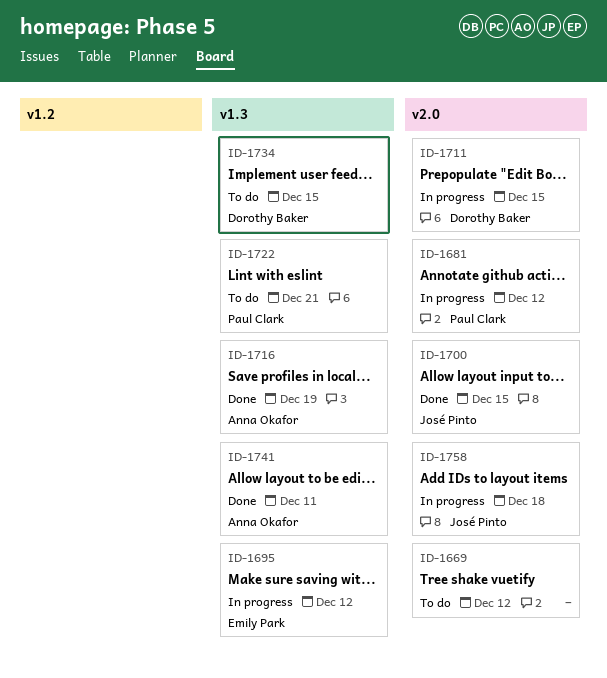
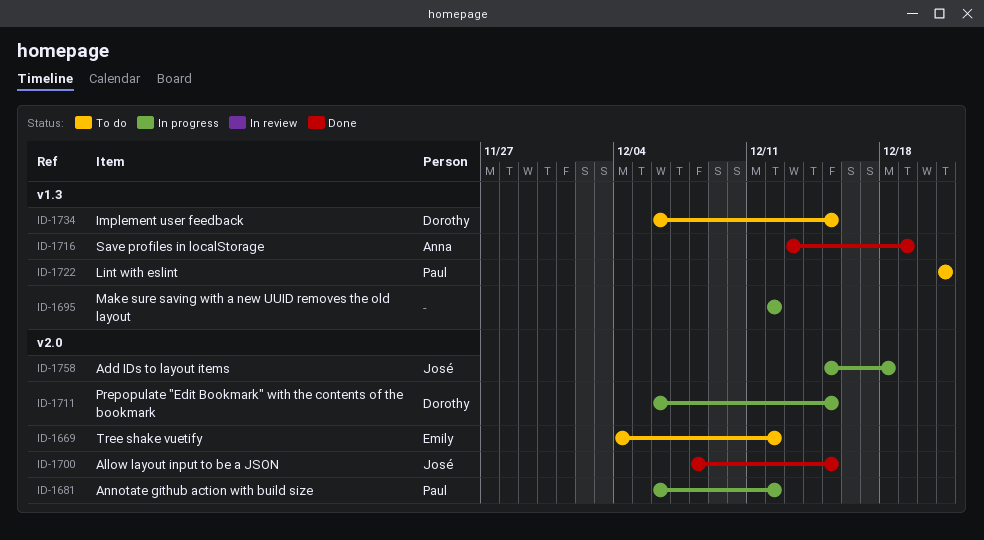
ID-1669, owner: none -> Emily Park
ID-1695, owner: Emily Park -> none
ID-1741: present -> none

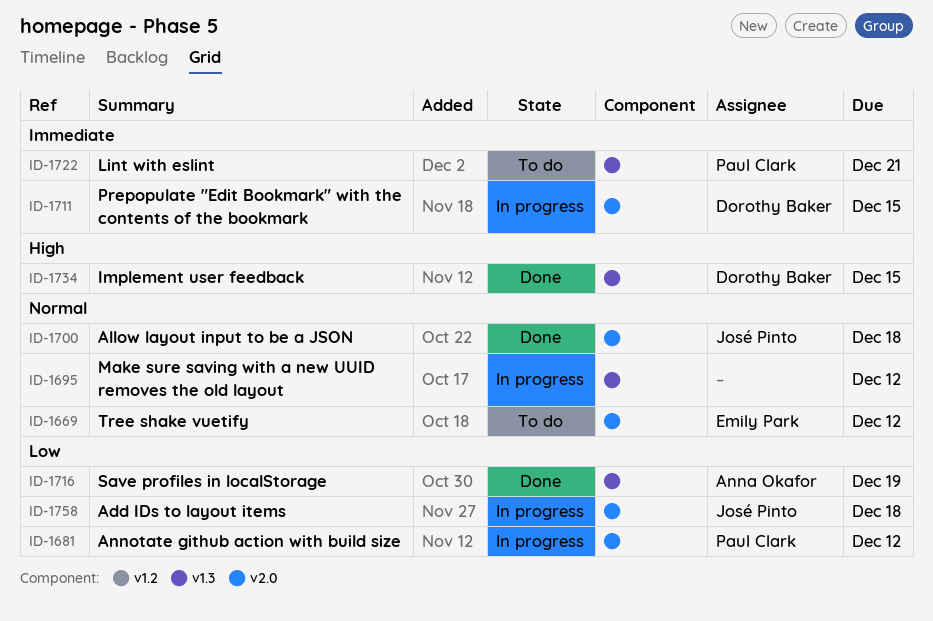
ID-1700, due: Dec 15 -> Dec 18
ID-1734, status: To do -> Done

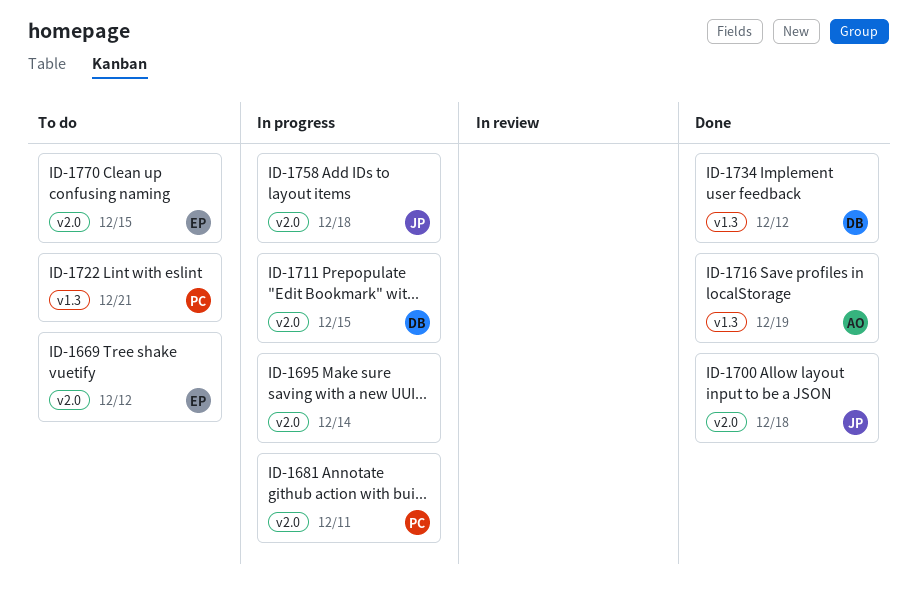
ID-1681, due: Dec 12 -> Dec 11
ID-1695, label: v1.3 -> v2.0
ID-1695, due: Dec 12 -> Dec 14
ID-1734, due: Dec 15 -> Dec 12
ID-1770: none -> present

